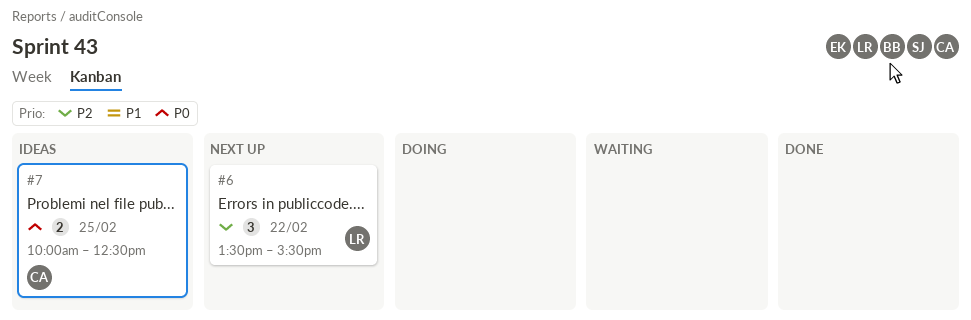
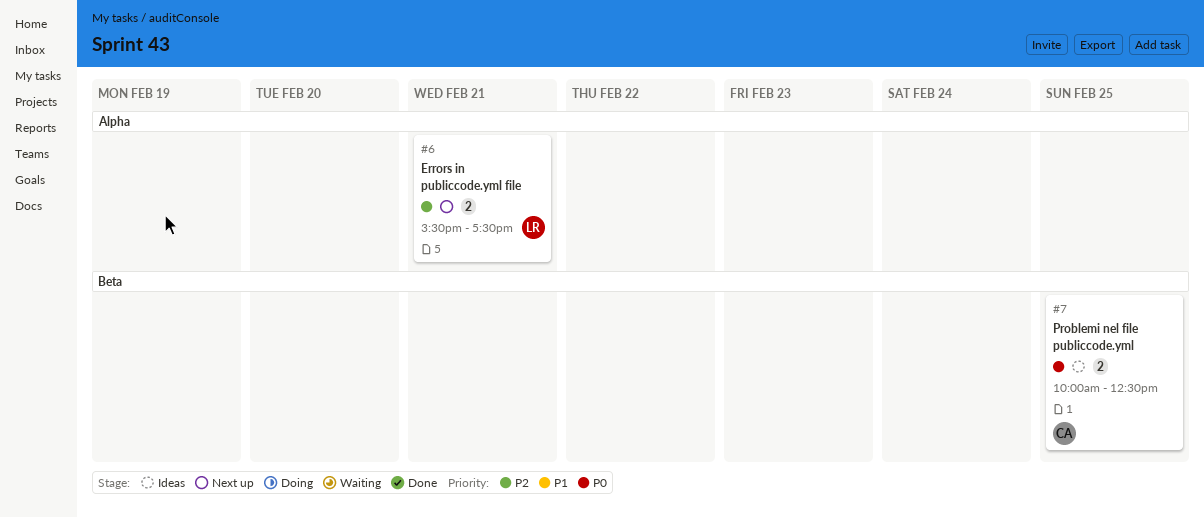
#6, estimate: 3 -> 2
#6, day: Feb 22 -> Feb 21
#6, begins: 13:30 -> 15:30
#6, ends: 15:30 -> 17:30

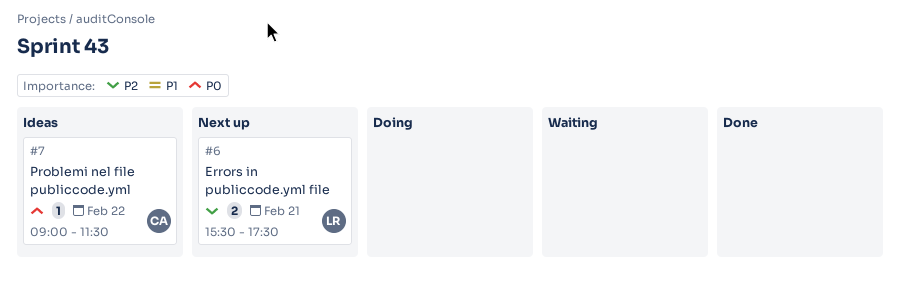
#7, estimate: 2 -> 1
#7, day: Feb 25 -> Feb 22
#7, begins: 10:00 -> 09:00
#7, ends: 12:30 -> 11:30

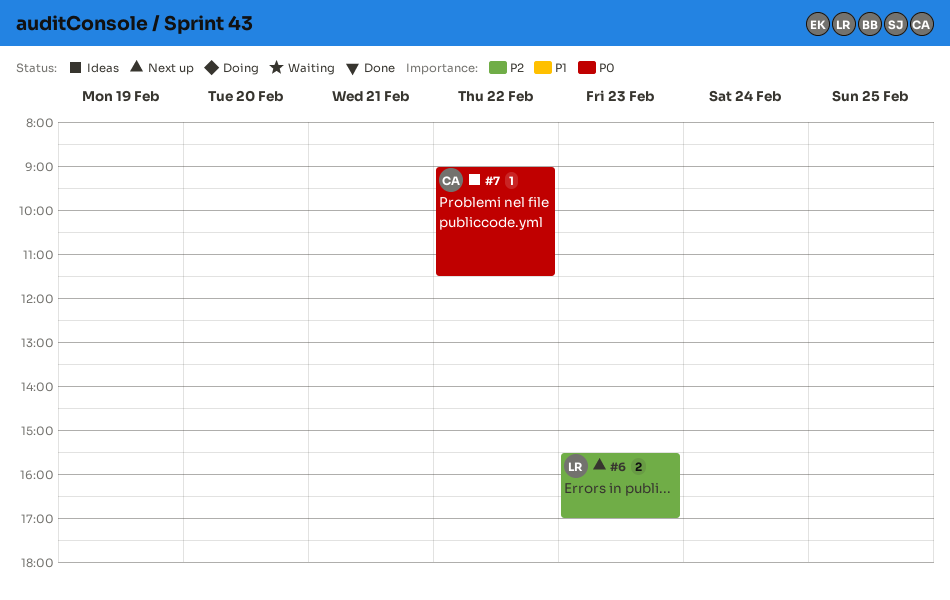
#6, day: Feb 21 -> Feb 23
#6, ends: 17:30 -> 17:00

